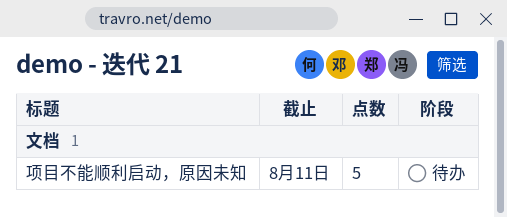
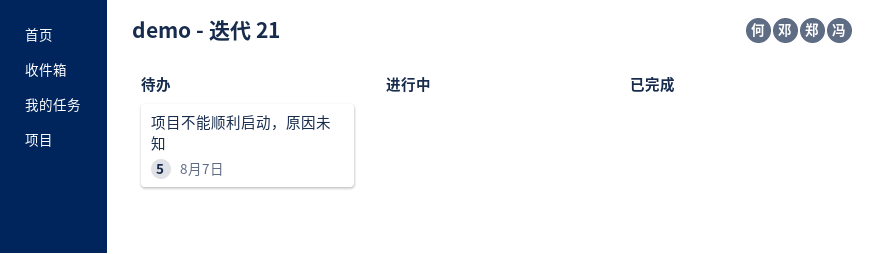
项目不能顺利启动，原因未知, due: Aug 11 -> Aug 7

